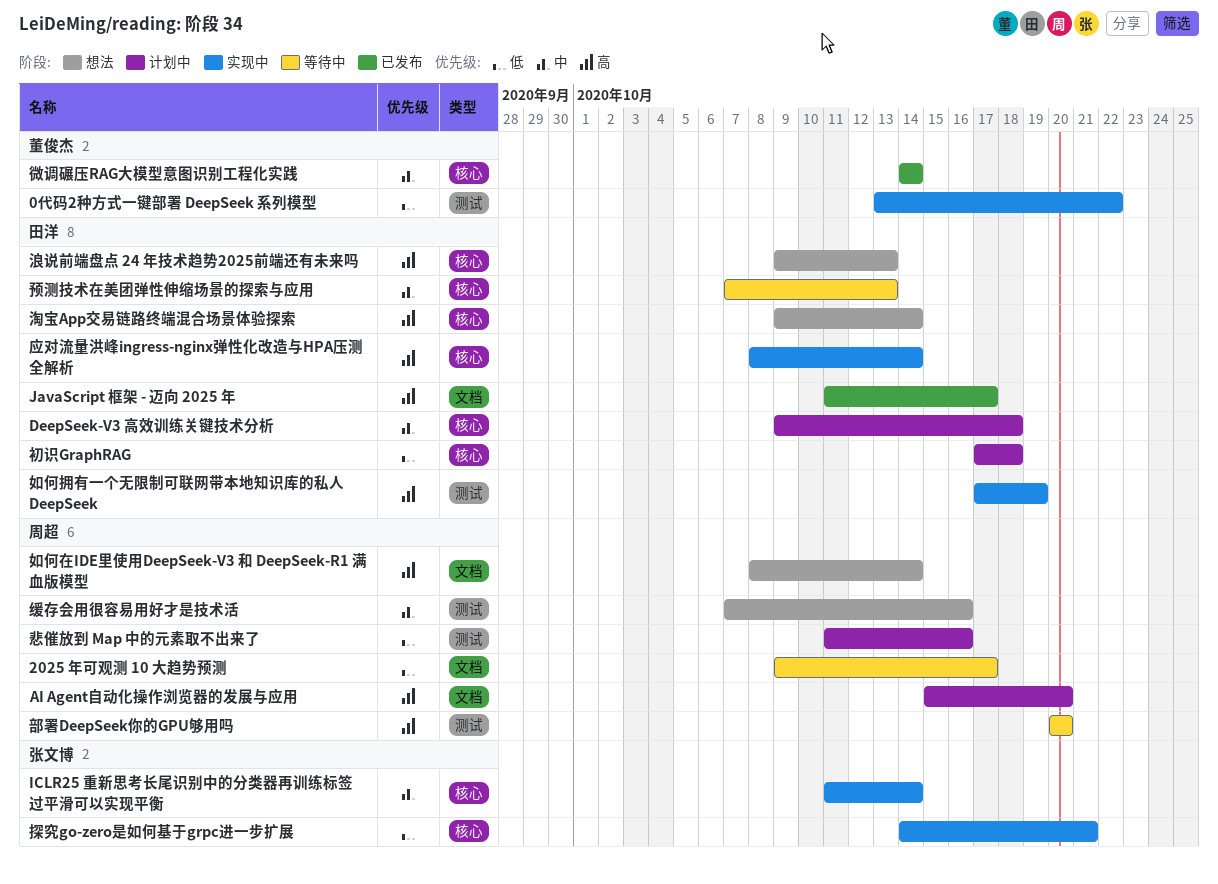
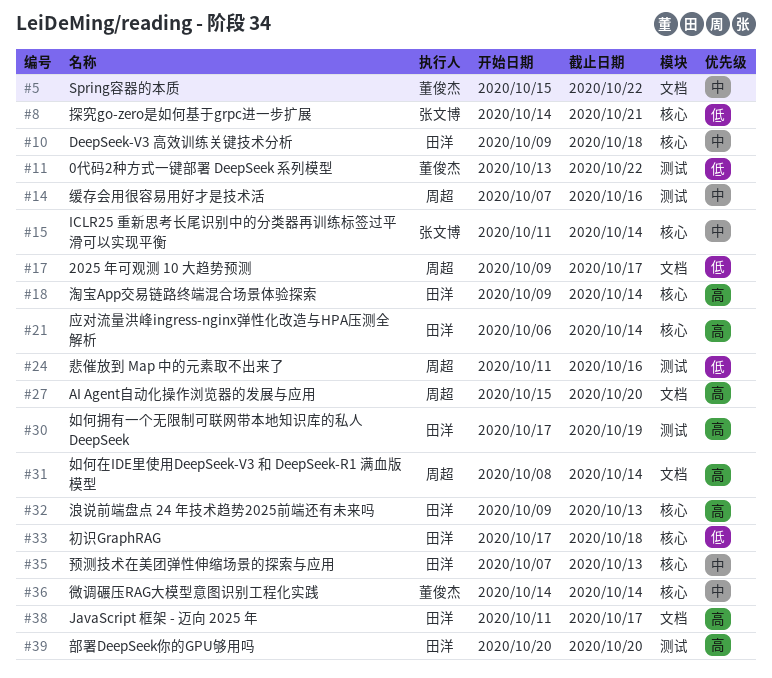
Spring容器的本质: none -> present
应对流量洪峰ingress-nginx弹性化改造与HPA压测全解析, start: Oct 8 -> Oct 6
部署DeepSeek你的GPU够用吗, owner: 周超 -> 田洋

